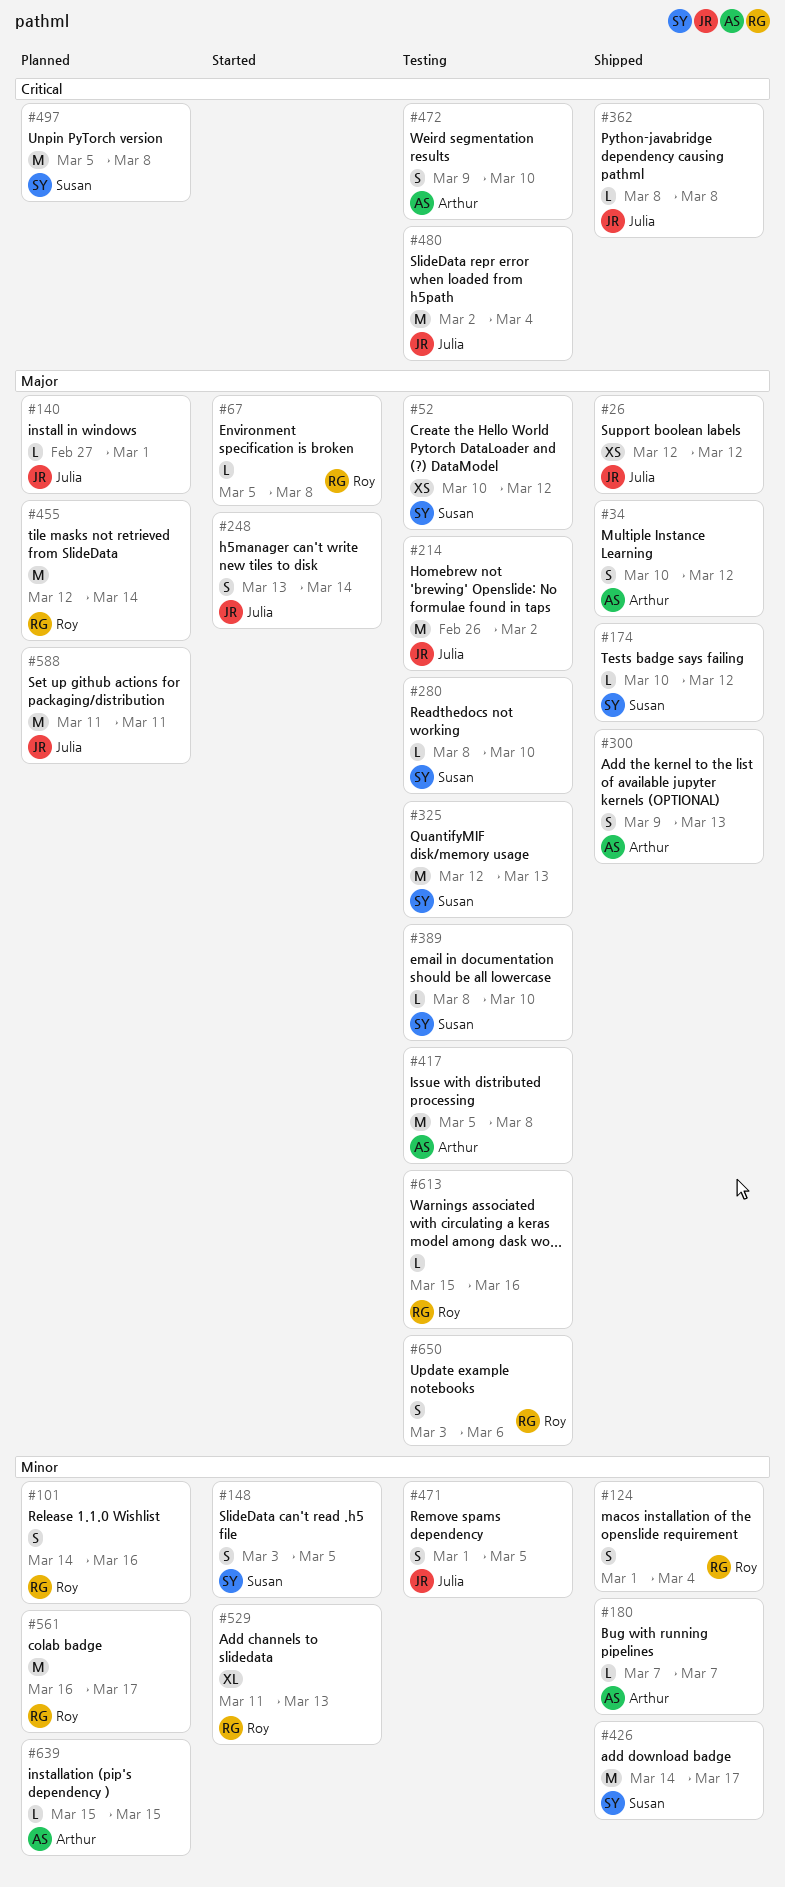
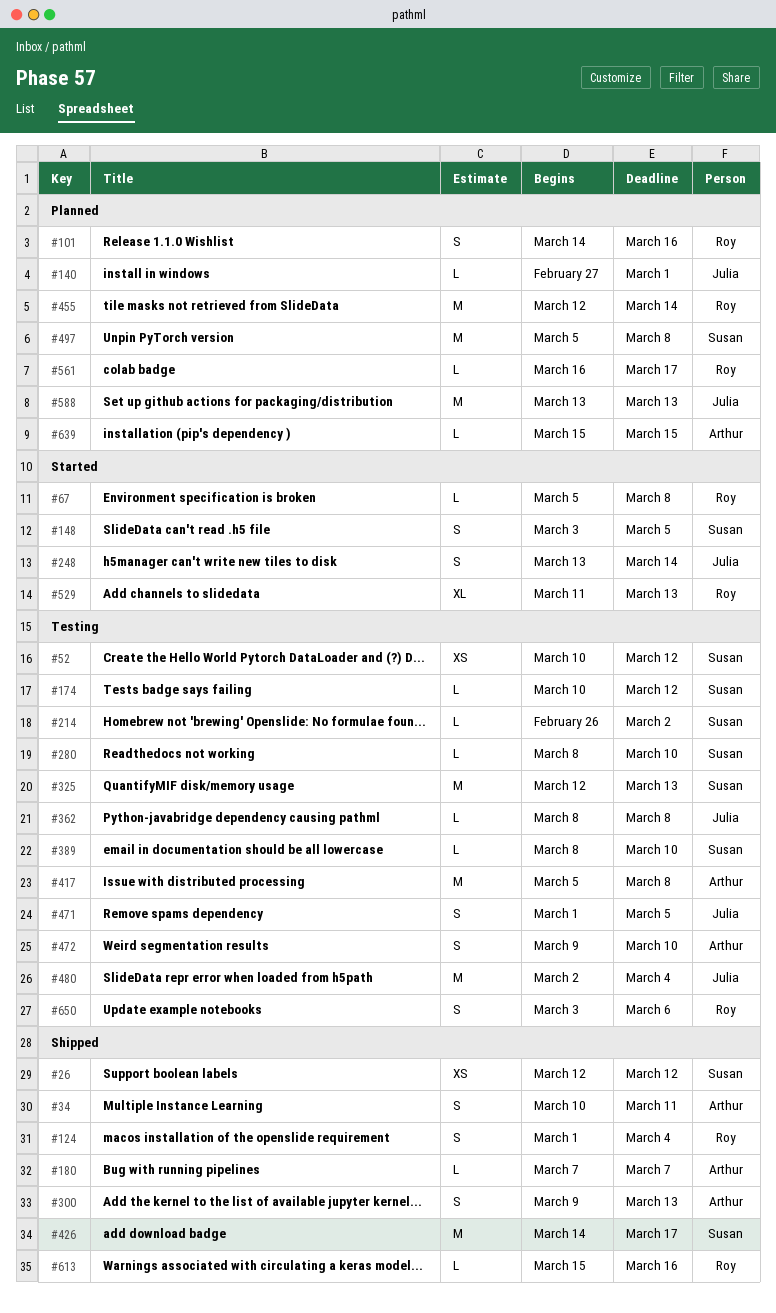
#26, owner: Julia -> Susan
#34, due: Mar 12 -> Mar 11
#174, status: Shipped -> Testing
#214, owner: Julia -> Susan
#214, estimate: M -> L
#362, status: Shipped -> Testing
#561, estimate: M -> L
#588, start: Mar 11 -> Mar 13
#588, due: Mar 11 -> Mar 13
#613, status: Testing -> Shipped

